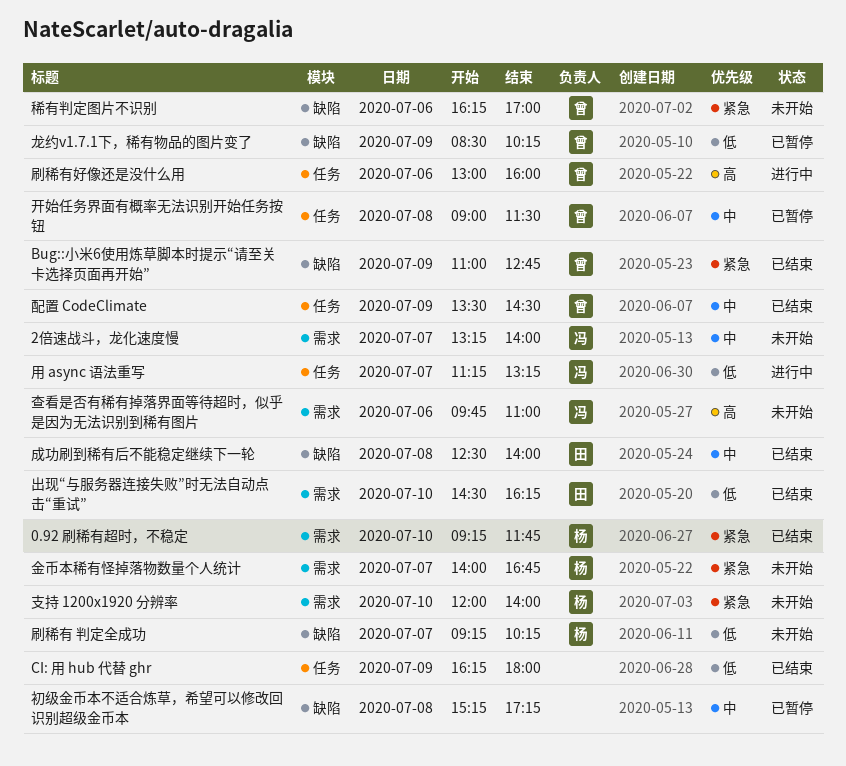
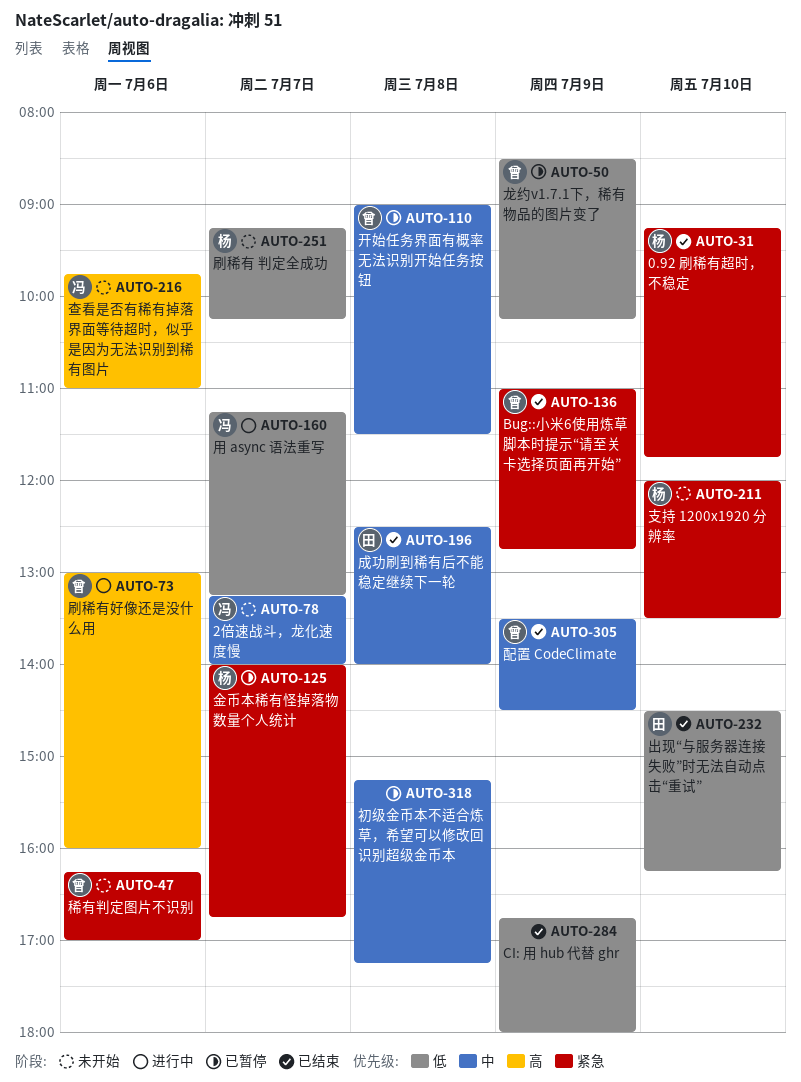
CI: 用 hub 代替 ghr, begins: 16:15 -> 16:45
支持 1200x1920 分辨率, ends: 14:00 -> 13:30
金币本稀有怪掉落物数量个人统计, status: 未开始 -> 已暂停

